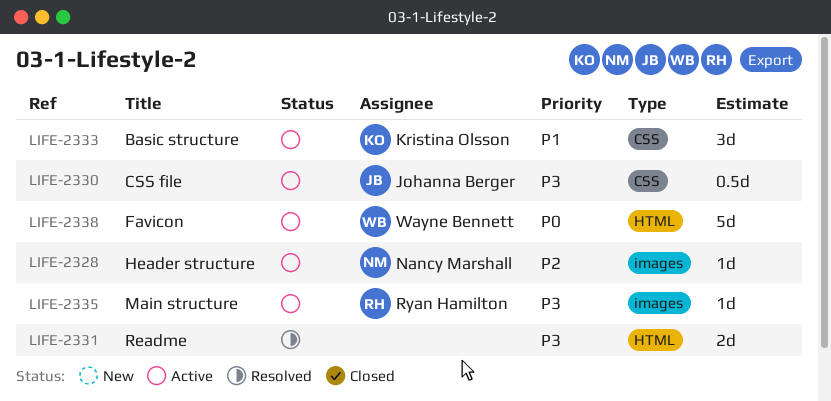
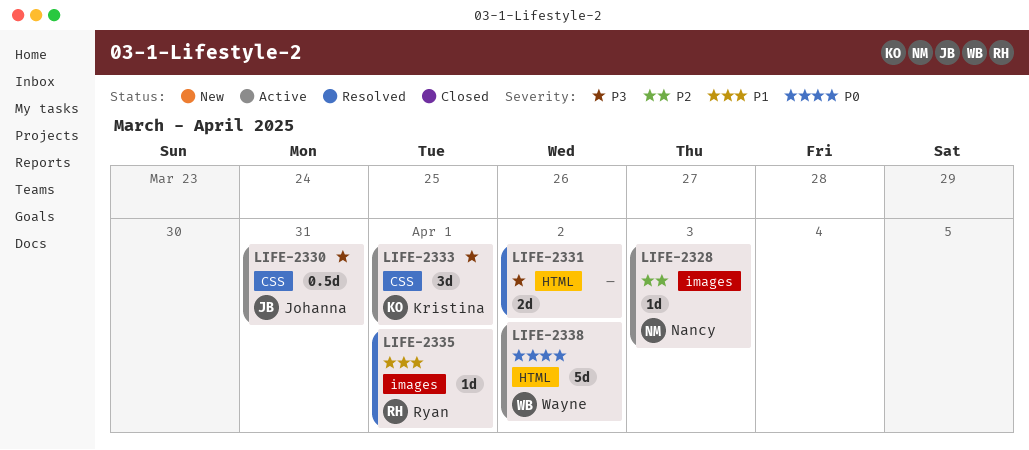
LIFE-2333, priority: P1 -> P3
LIFE-2335, status: Active -> Resolved
LIFE-2335, priority: P3 -> P1

